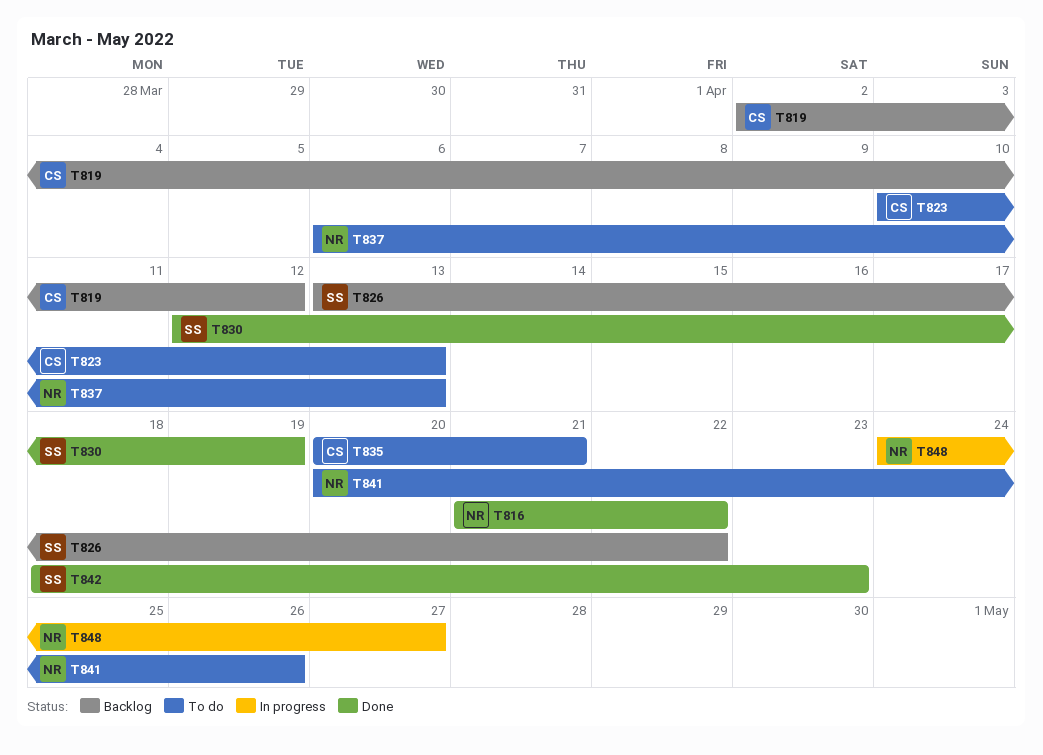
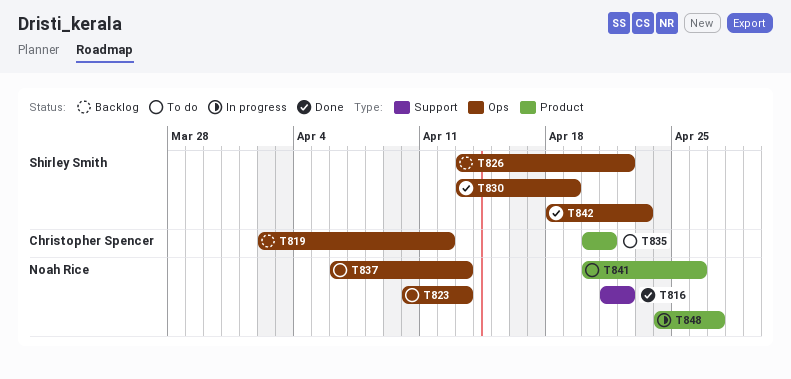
T823, owner: Christopher Spencer -> Noah Rice
T830, start: Apr 12 -> Apr 13

